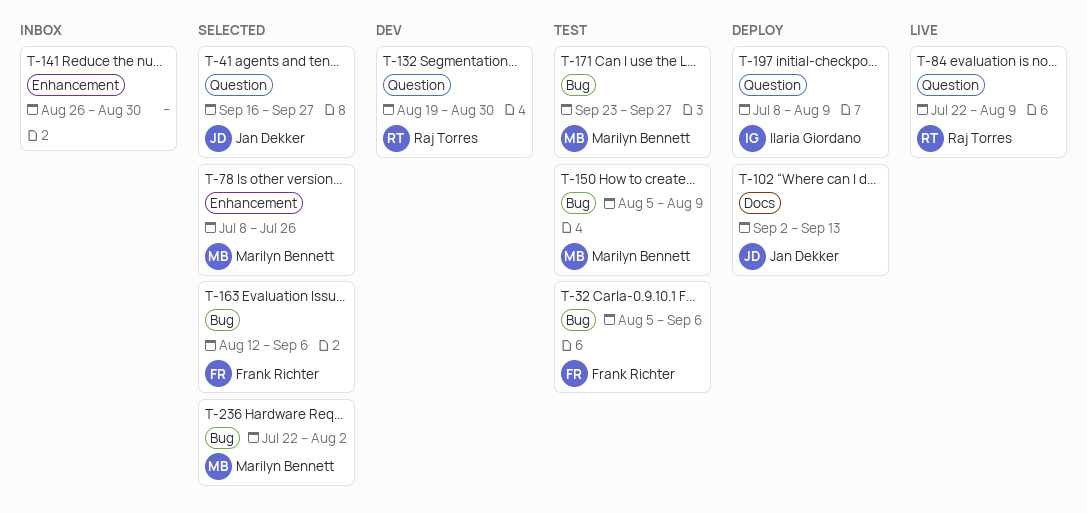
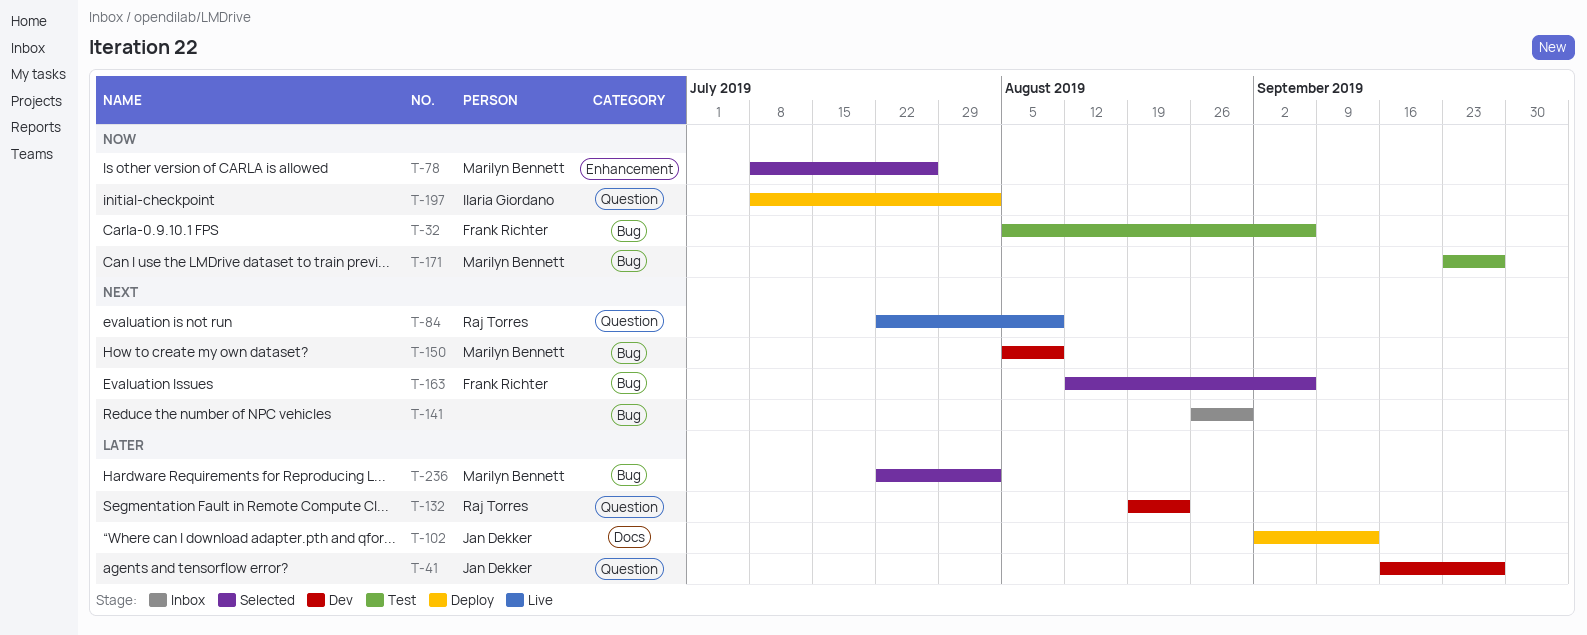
T-41, status: Selected -> Dev
T-132, due: Aug 30 -> Aug 23
T-141, label: Enhancement -> Bug
T-150, status: Test -> Dev
T-197, due: Aug 9 -> Aug 2

